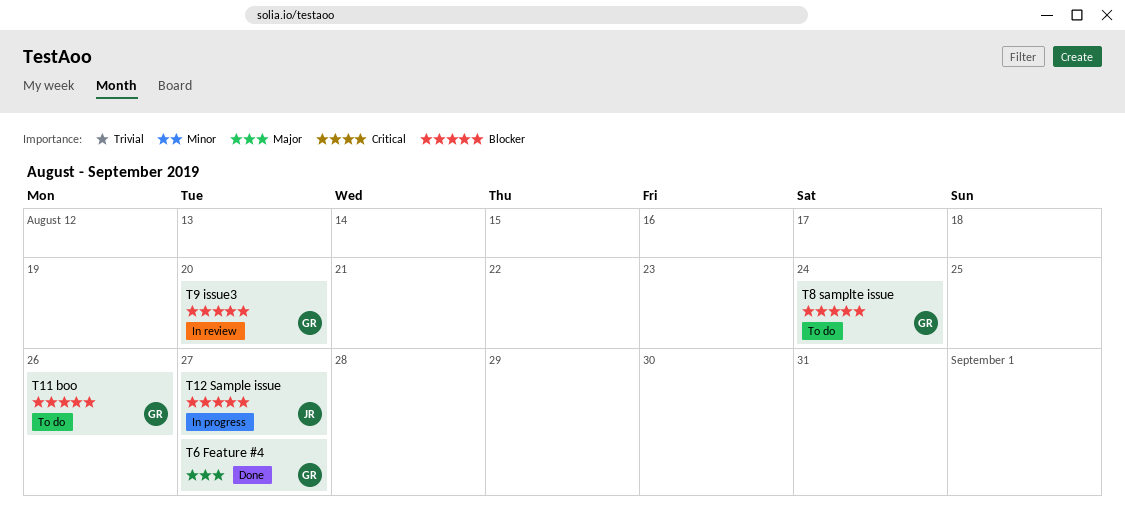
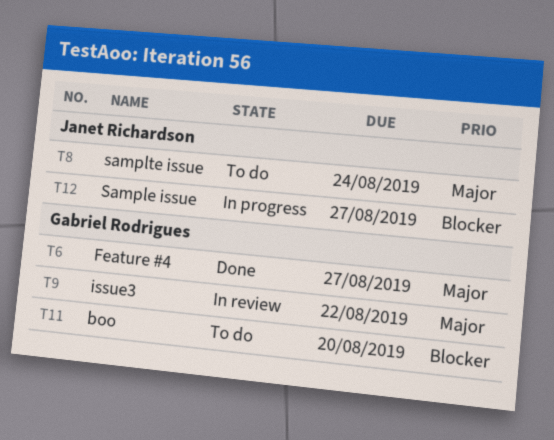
T8, owner: Gabriel Rodrigues -> Janet Richardson
T8, priority: Blocker -> Major
T9, priority: Blocker -> Major
T9, due: Aug 20 -> Aug 22
T11, due: Aug 26 -> Aug 20

